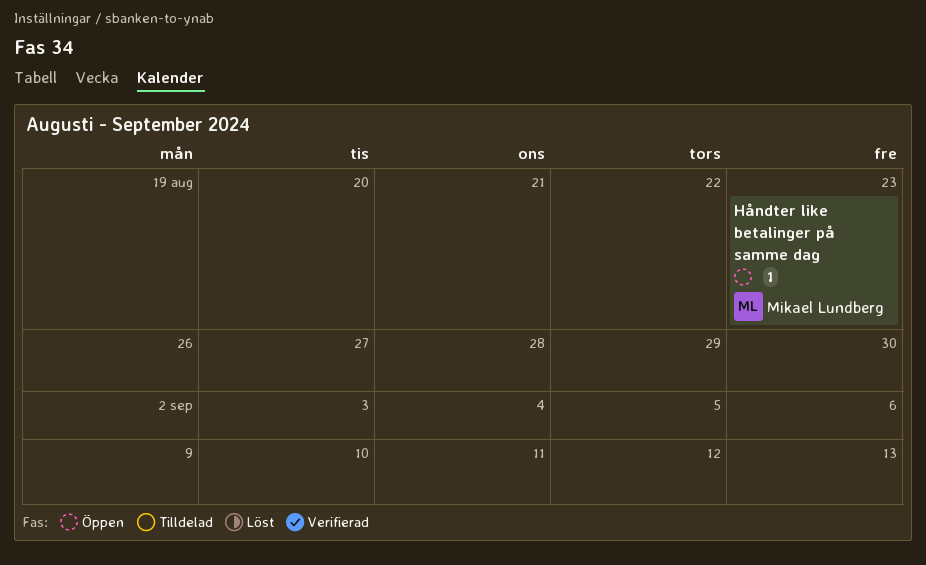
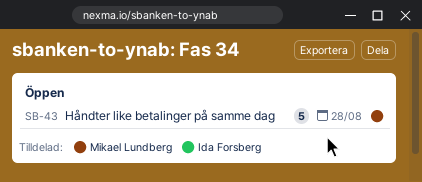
Håndter like betalinger på samme dag, estimate: 1 -> 5
Håndter like betalinger på samme dag, due: Aug 23 -> Aug 28

